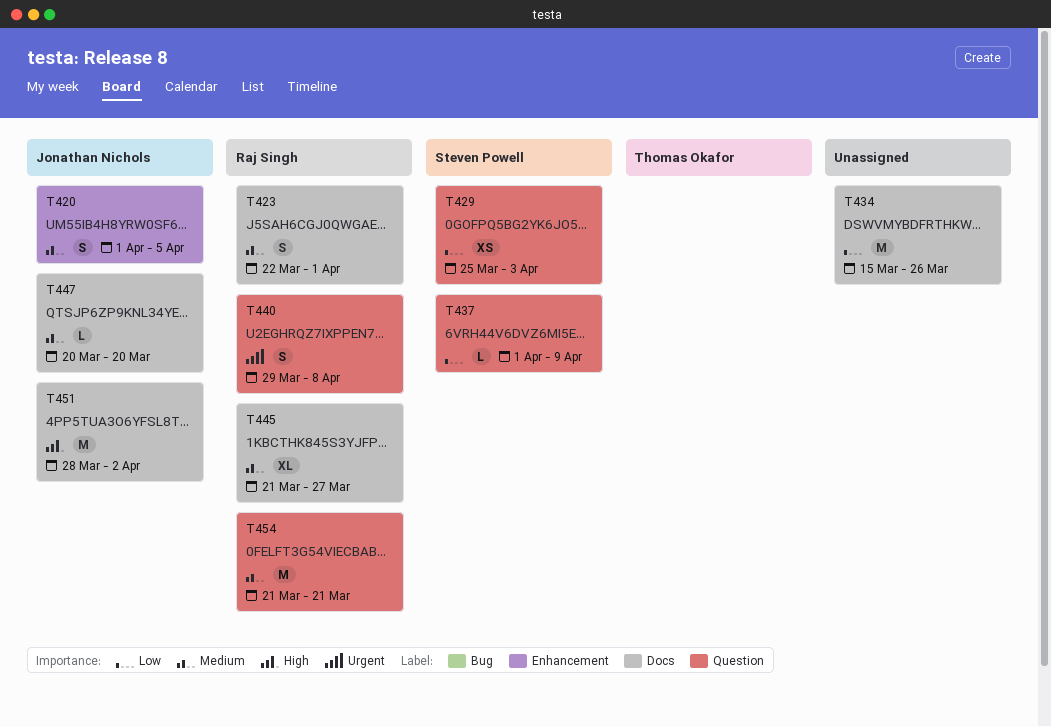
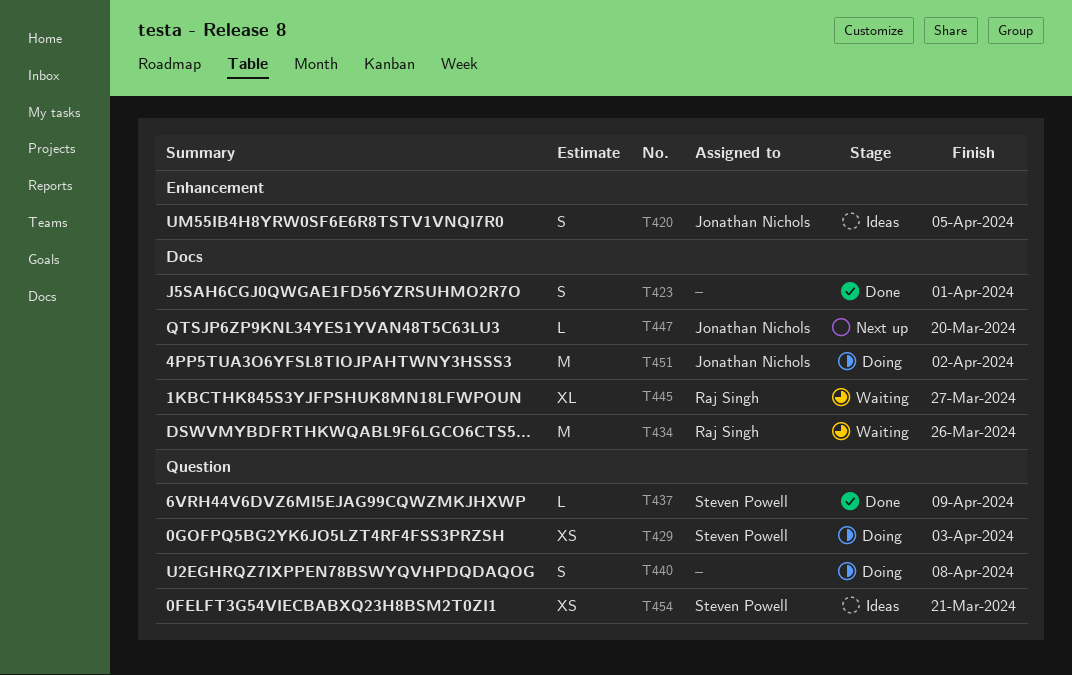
T423, owner: Raj Singh -> none
T434, owner: none -> Raj Singh
T440, owner: Raj Singh -> none
T454, owner: Raj Singh -> Steven Powell
T454, estimate: M -> XS

